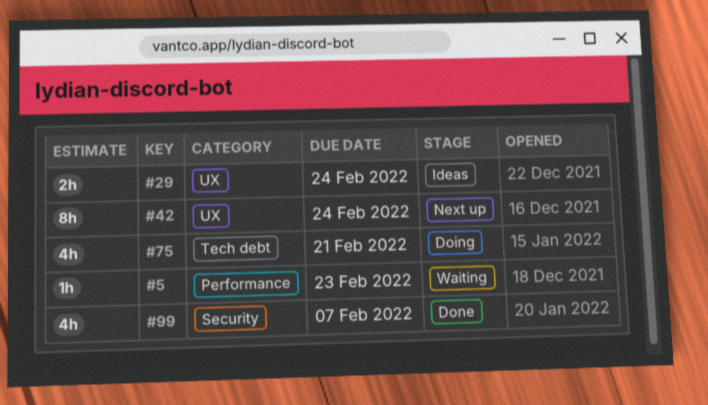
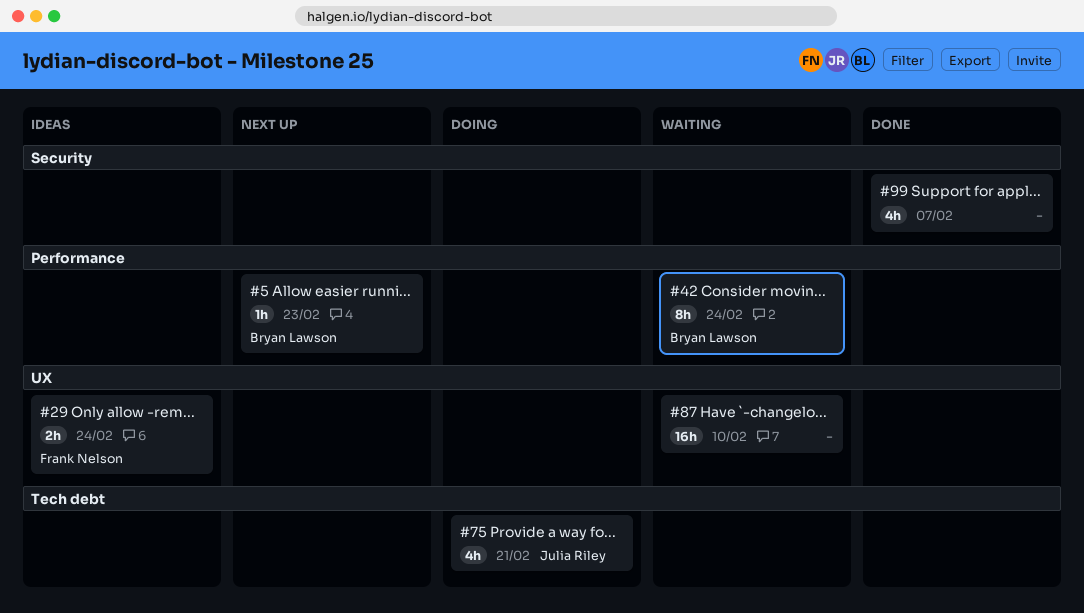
#5, status: Waiting -> Next up
#42, status: Next up -> Waiting
#42, label: UX -> Performance
#87: none -> present

